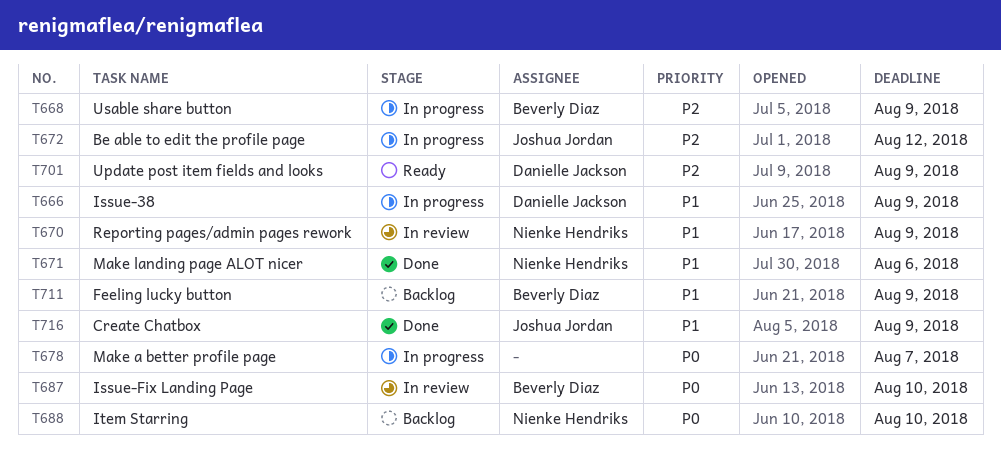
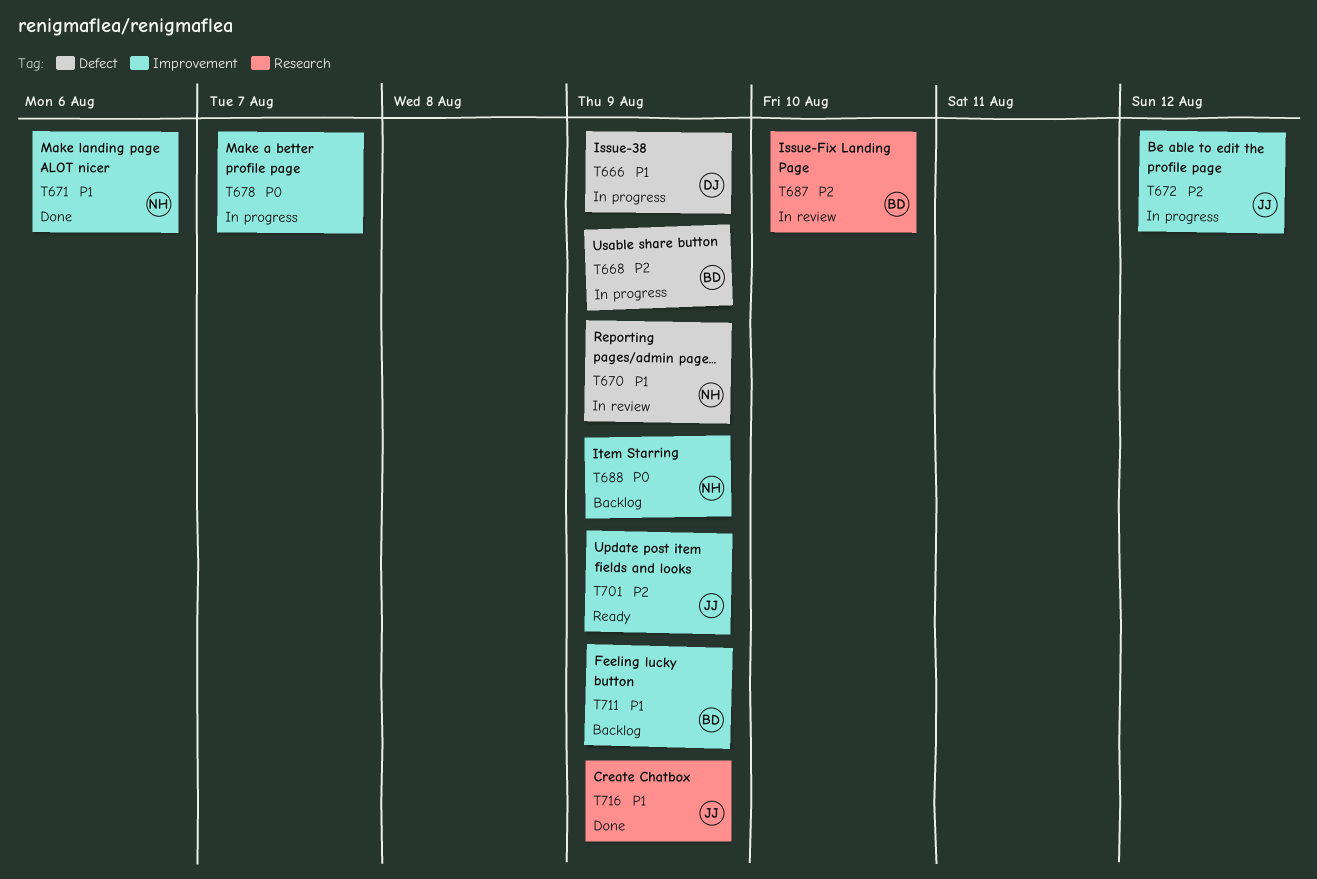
T687, priority: P0 -> P2
T688, due: Aug 10 -> Aug 9
T701, owner: Danielle Jackson -> Joshua Jordan

